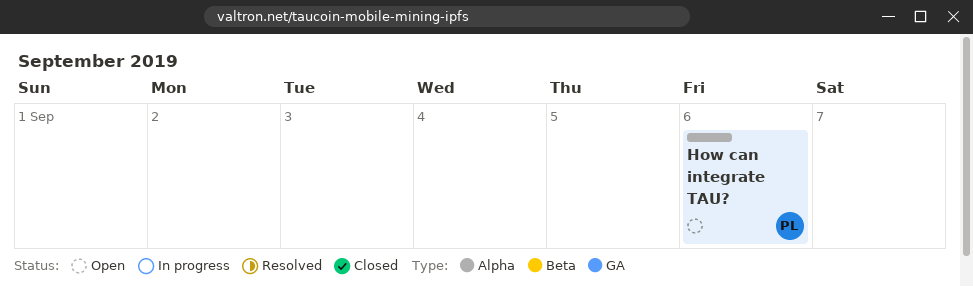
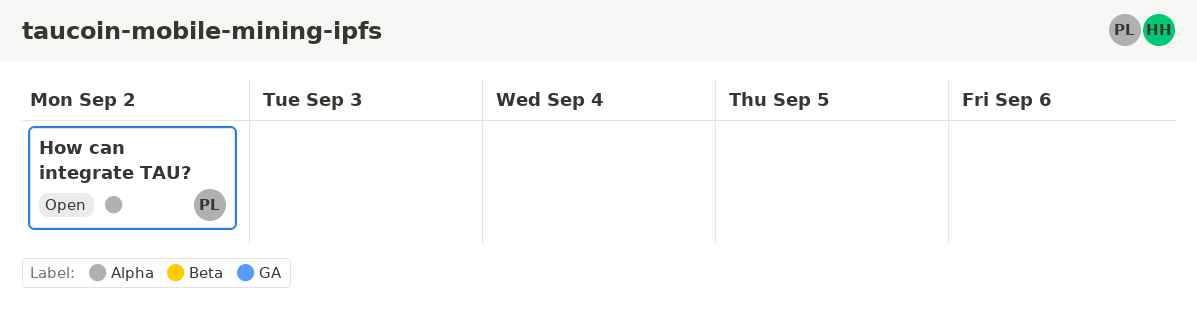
How can integrate TAU?, due: Sep 6 -> Sep 2

